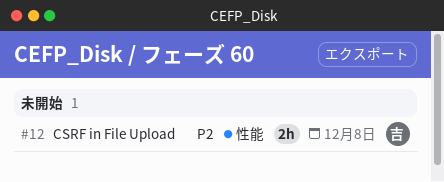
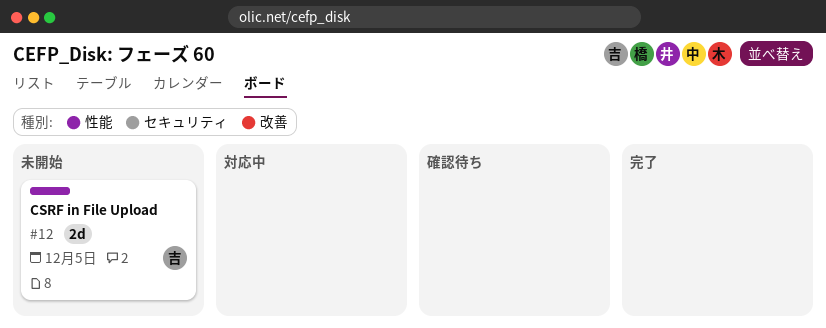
#12, estimate: 2h -> 2d
#12, due: Dec 8 -> Dec 5

